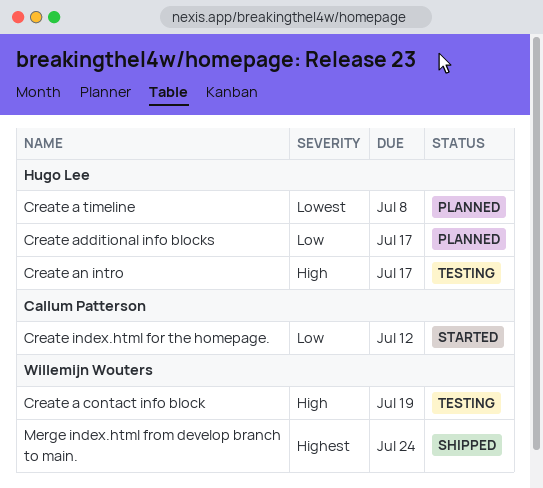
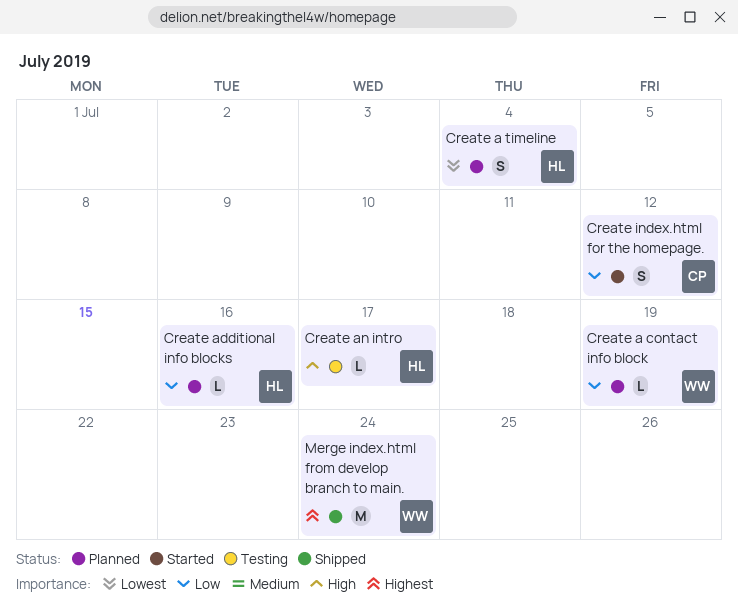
Create a contact info block, status: Testing -> Planned
Create a contact info block, priority: High -> Low
Create a timeline, due: Jul 8 -> Jul 4
Create additional info blocks, due: Jul 17 -> Jul 16

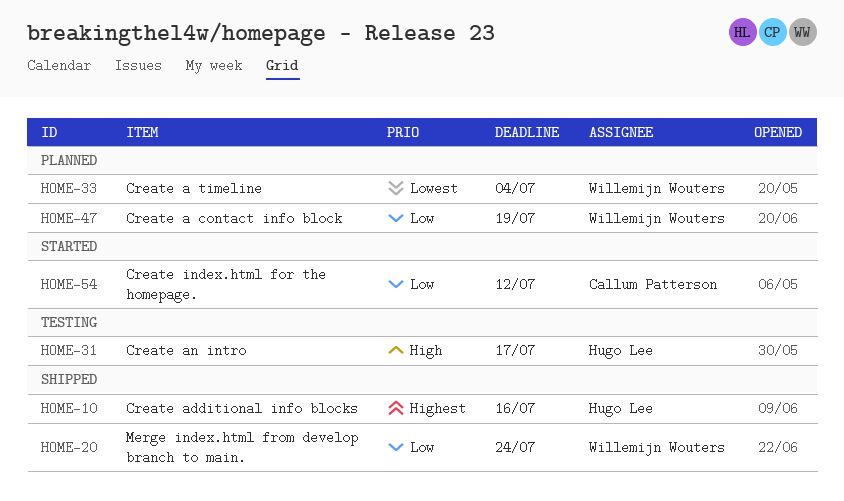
Create a timeline, owner: Hugo Lee -> Willemijn Wouters
Create additional info blocks, status: Planned -> Shipped
Create additional info blocks, priority: Low -> Highest
Merge index.html from develop branch to main., priority: Highest -> Low

